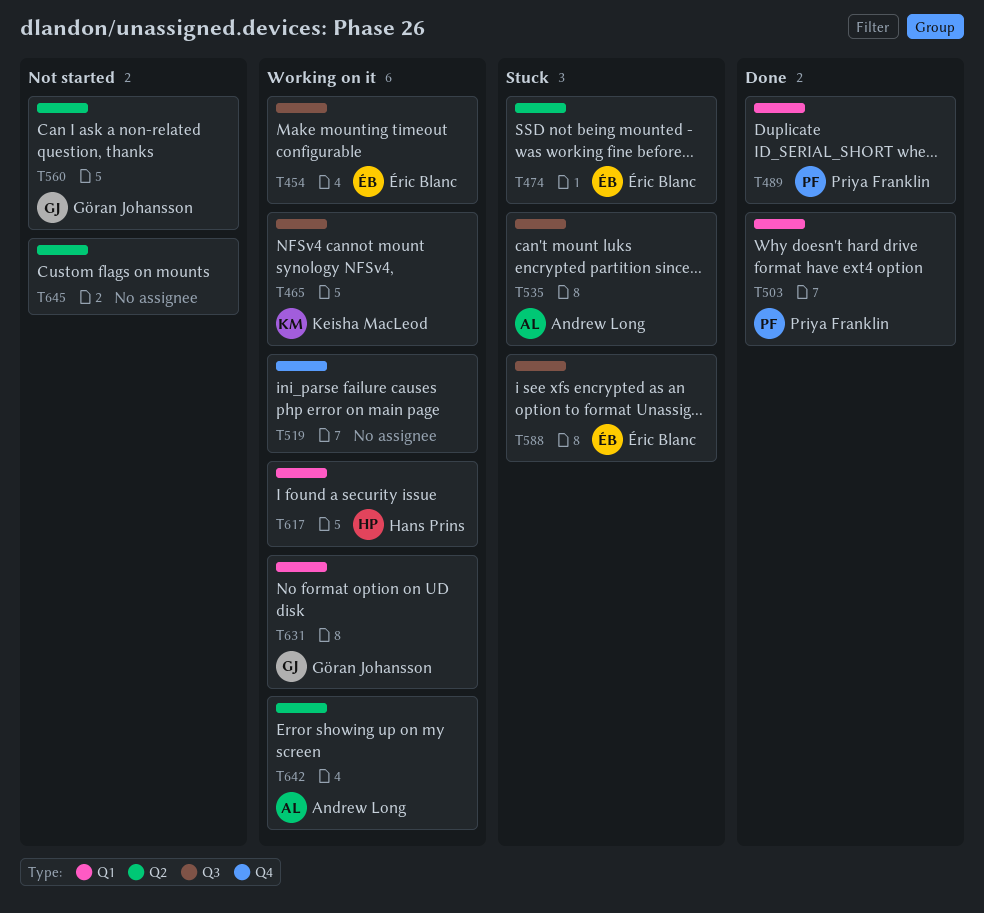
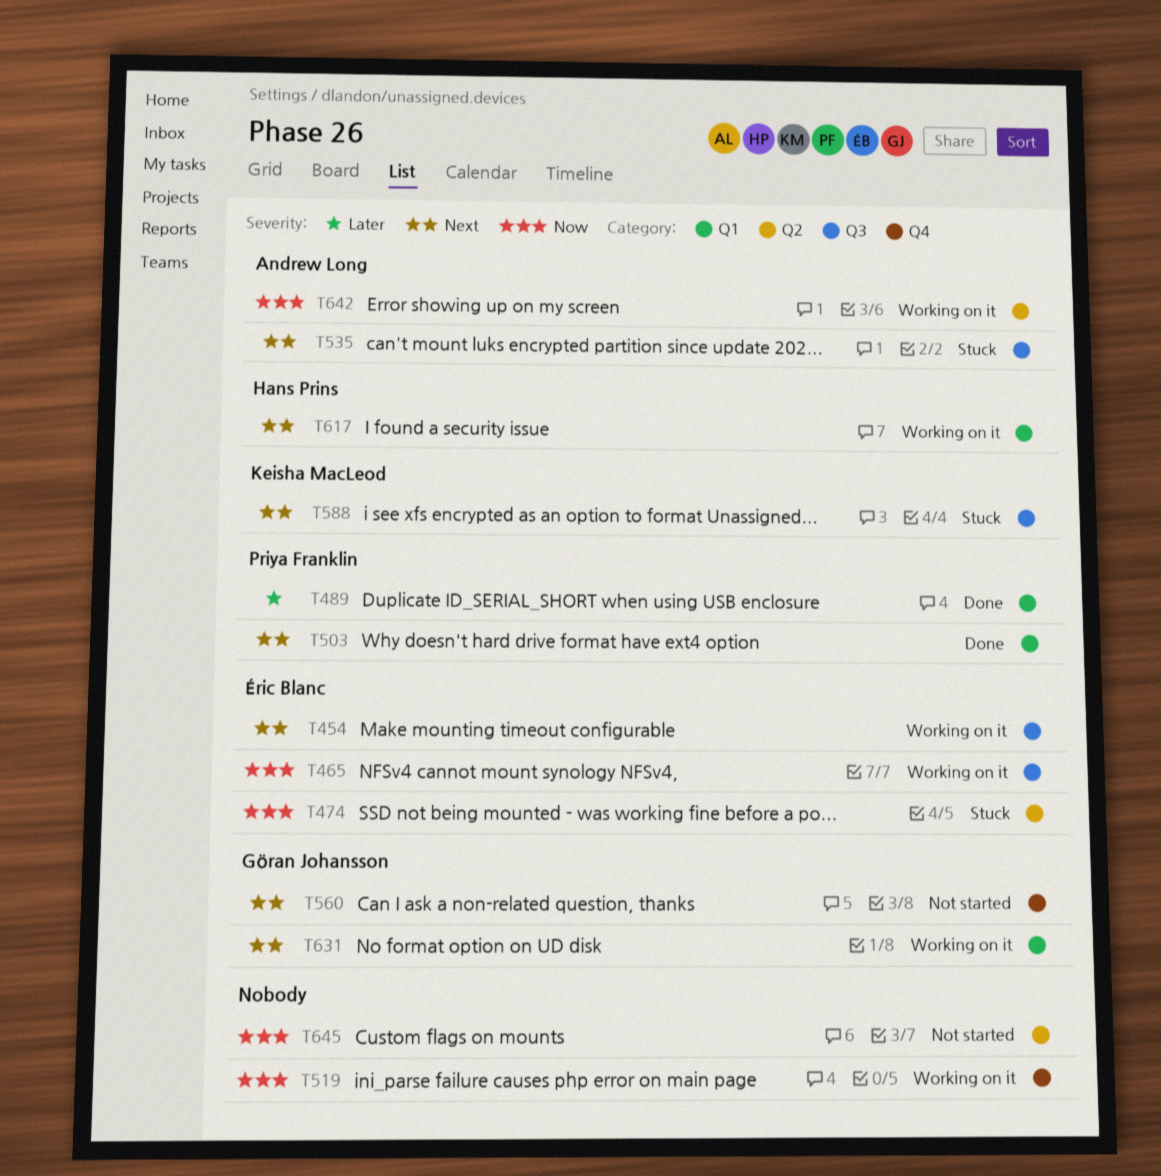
T465, owner: Keisha MacLeod -> Éric Blanc
T560, label: Q2 -> Q4
T588, owner: Éric Blanc -> Keisha MacLeod

